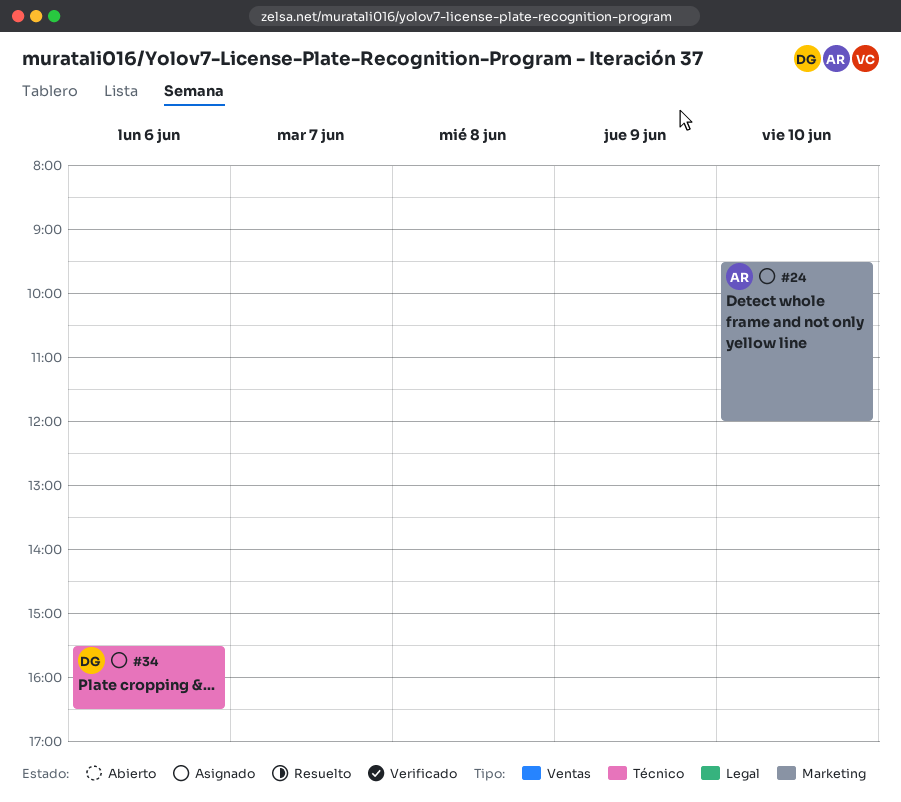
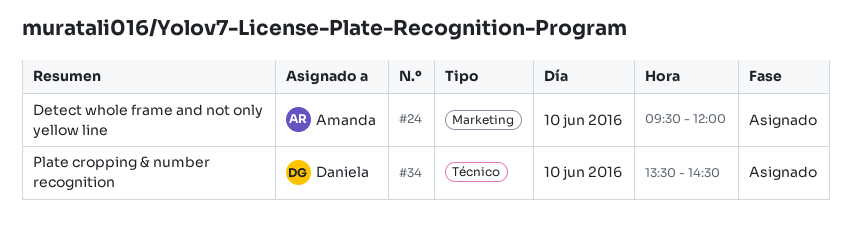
#34, day: Jun 6 -> Jun 10
#34, begins: 15:30 -> 13:30
#34, ends: 16:30 -> 14:30

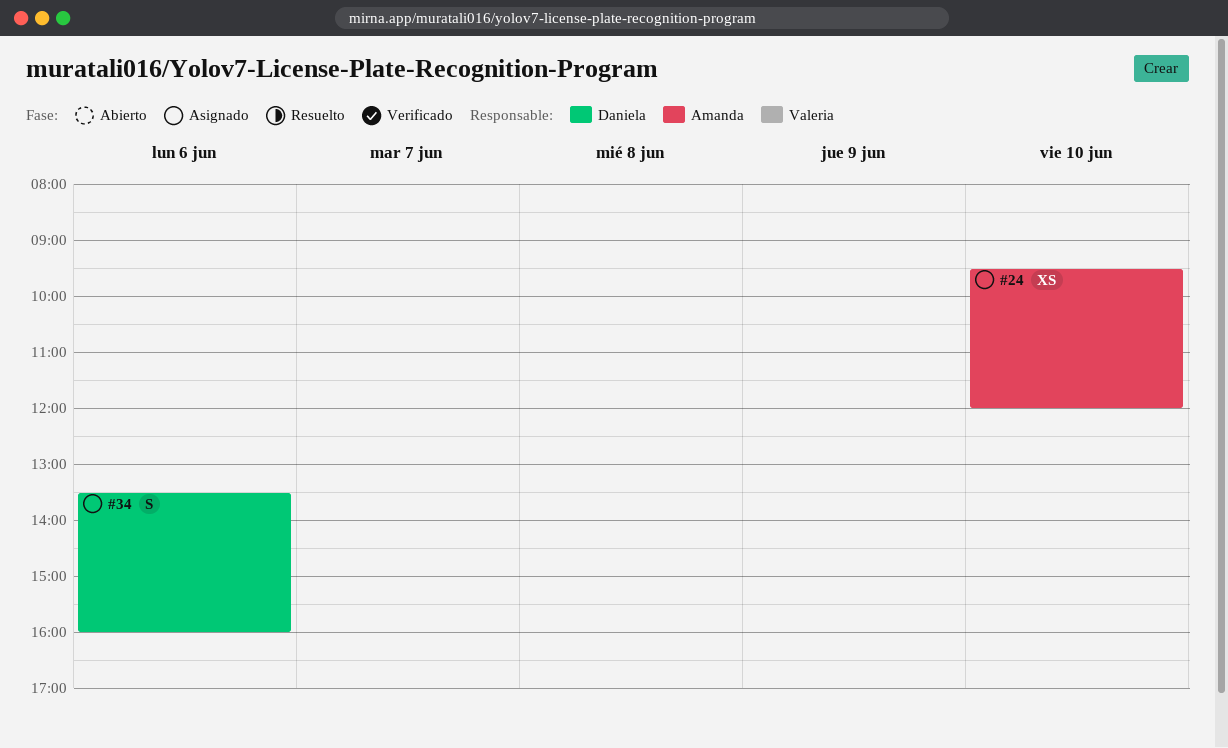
#34, day: Jun 10 -> Jun 6
#34, ends: 14:30 -> 16:00

